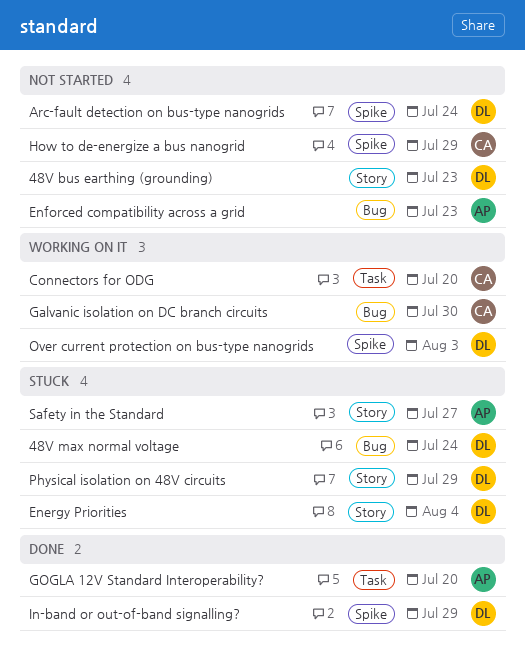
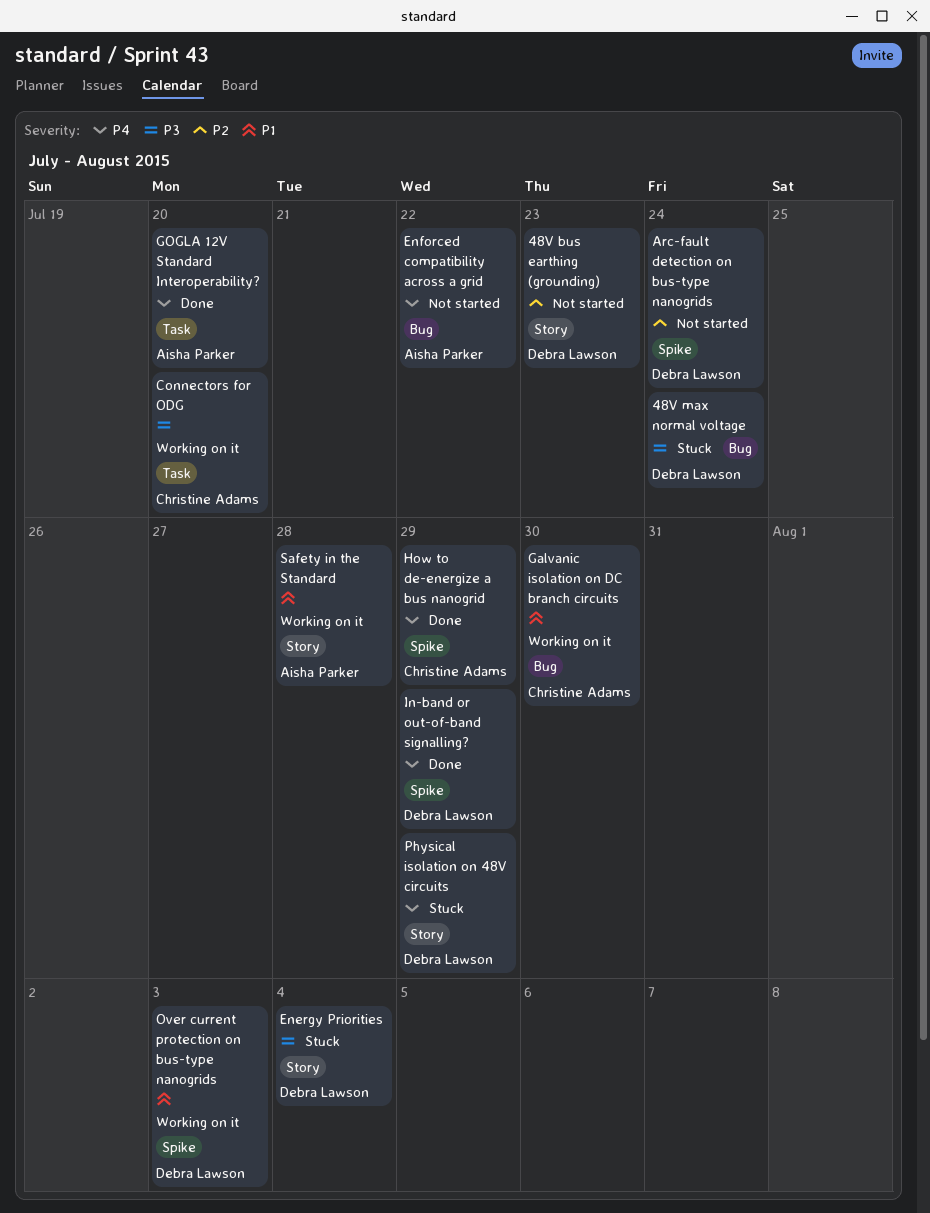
Enforced compatibility across a grid, due: Jul 23 -> Jul 22
How to de-energize a bus nanogrid, status: Not started -> Done
Safety in the Standard, status: Stuck -> Working on it
Safety in the Standard, due: Jul 27 -> Jul 28

